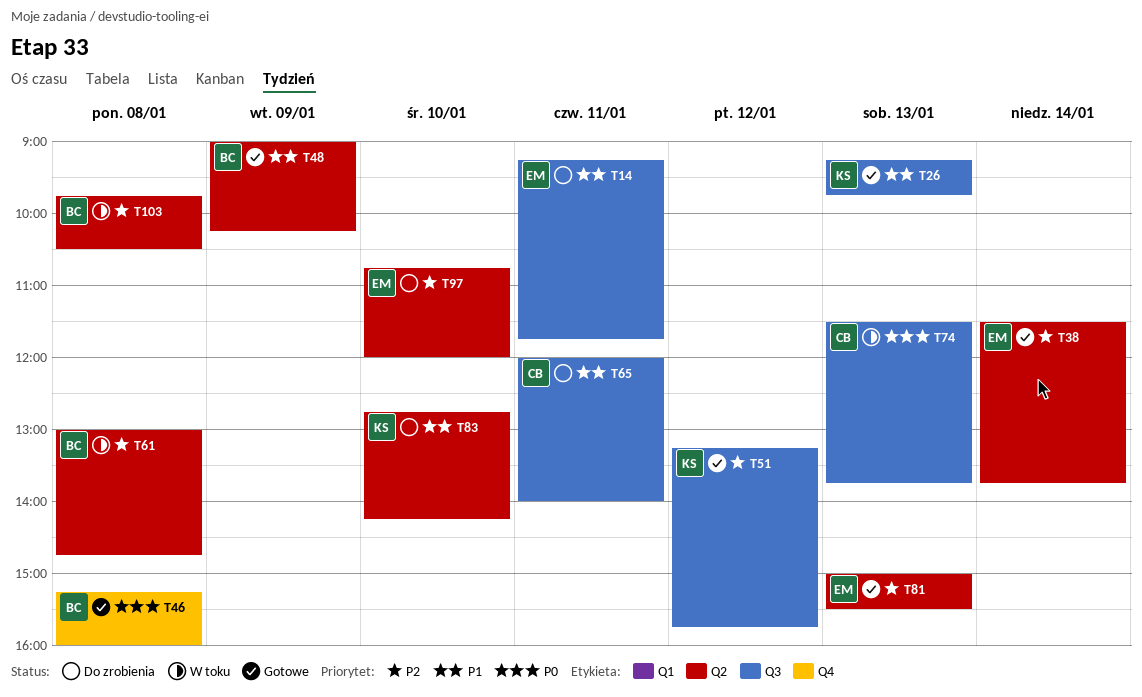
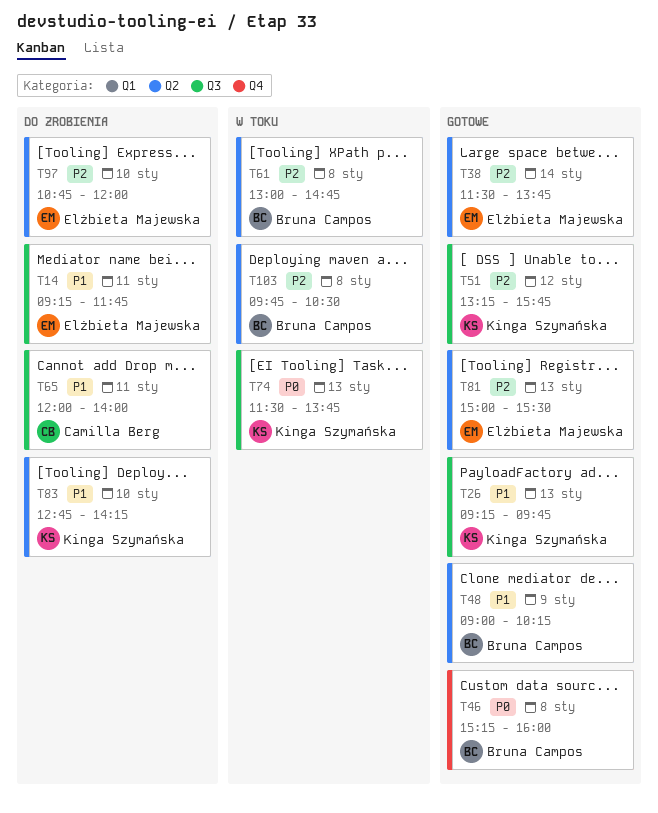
T74, owner: Camilla Berg -> Kinga Szymańska

